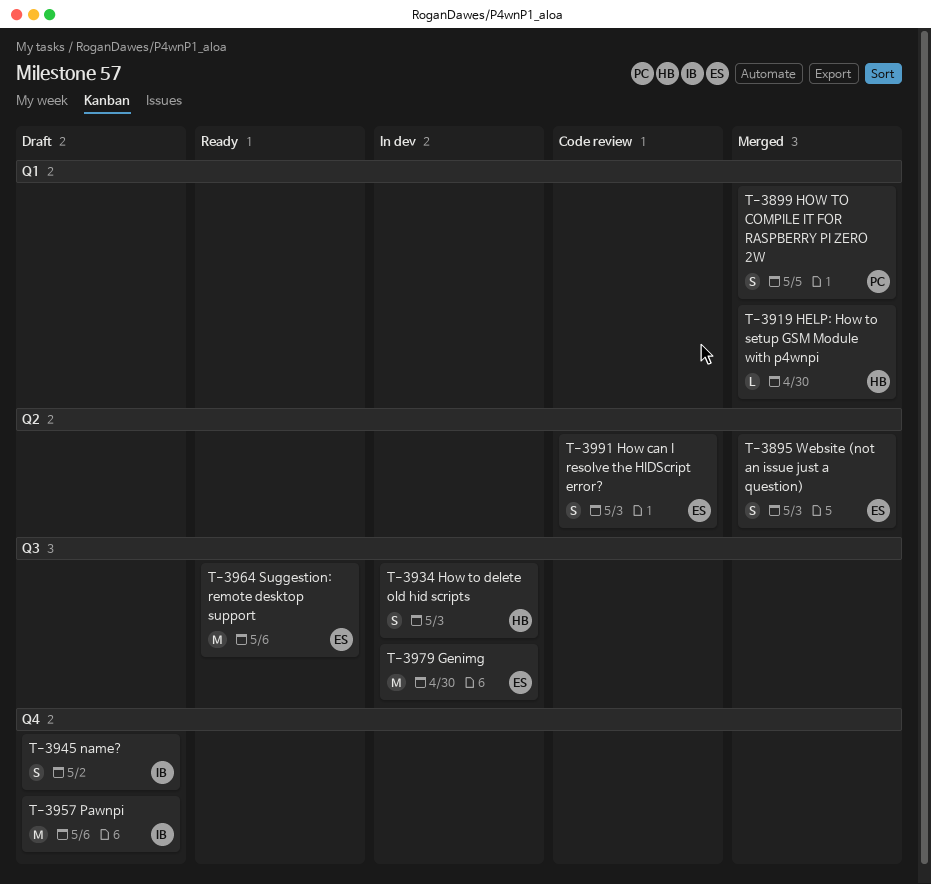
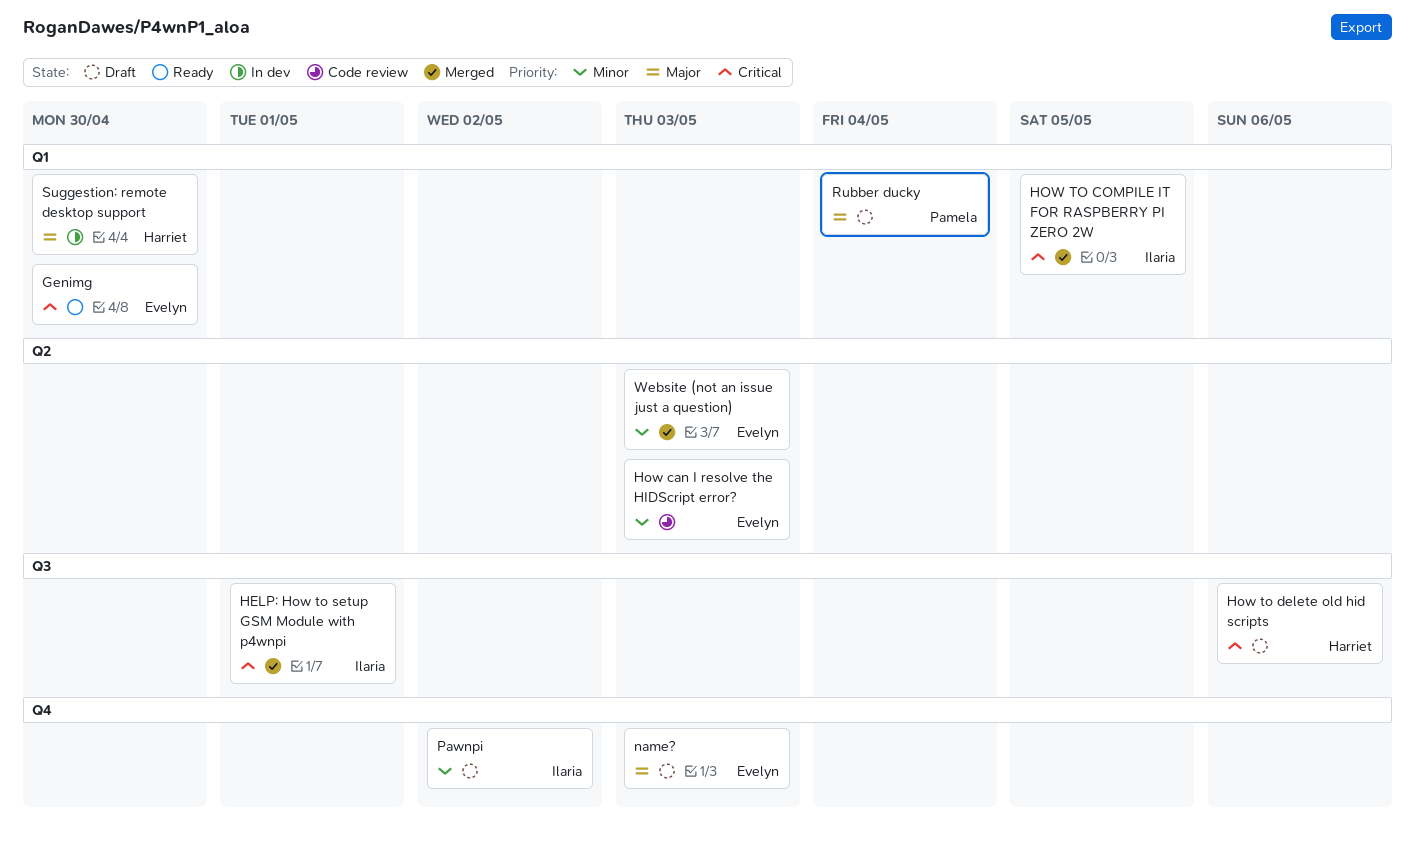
Genimg, status: In dev -> Ready
Genimg, label: Q3 -> Q1
HELP: How to setup GSM Module with p4wnpi, owner: Harriet -> Ilaria
HELP: How to setup GSM Module with p4wnpi, label: Q1 -> Q3
HELP: How to setup GSM Module with p4wnpi, due: Apr 30 -> May 1
HOW TO COMPILE IT FOR RASPBERRY PI ZERO 2W, owner: Pamela -> Ilaria
How to delete old hid scripts, status: In dev -> Draft
How to delete old hid scripts, due: May 3 -> May 6
name?, owner: Ilaria -> Evelyn
name?, due: May 2 -> May 3
Pawnpi, due: May 6 -> May 2
Rubber ducky: none -> present
Suggestion: remote desktop support, status: Ready -> In dev
Suggestion: remote desktop support, owner: Evelyn -> Harriet
Suggestion: remote desktop support, label: Q3 -> Q1
Suggestion: remote desktop support, due: May 6 -> Apr 30

